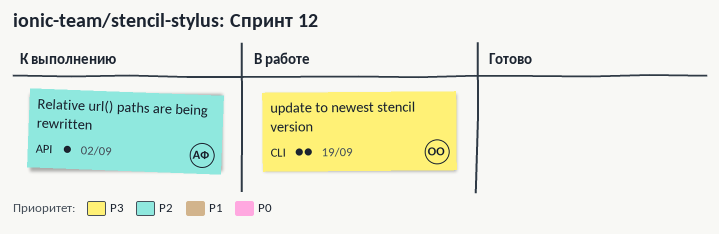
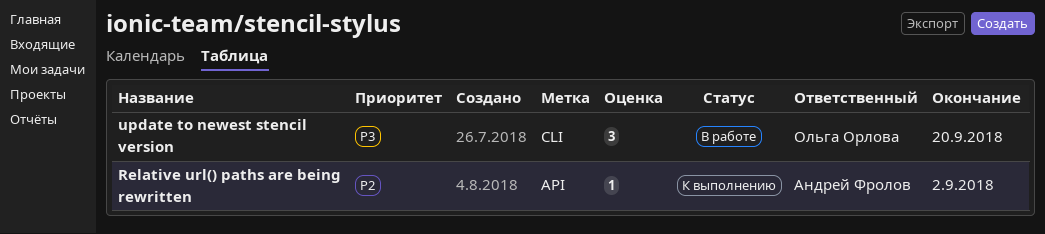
update to newest stencil version, estimate: 2 -> 3
update to newest stencil version, due: Sep 19 -> Sep 20

